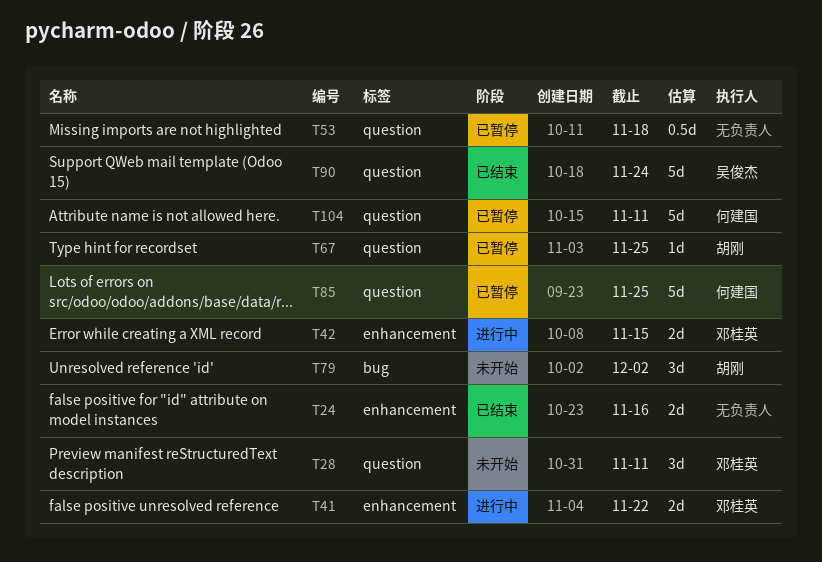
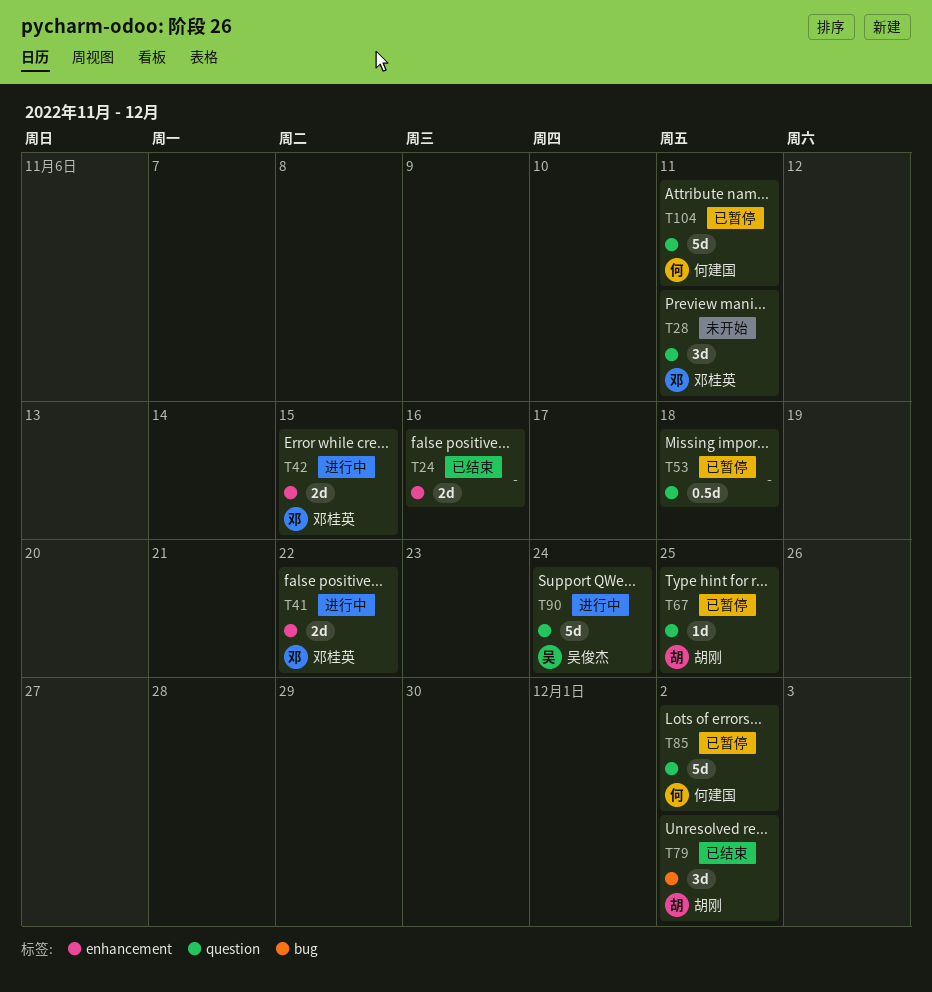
T79, status: 未开始 -> 已结束
T85, due: Nov 25 -> Dec 2
T90, status: 已结束 -> 进行中

